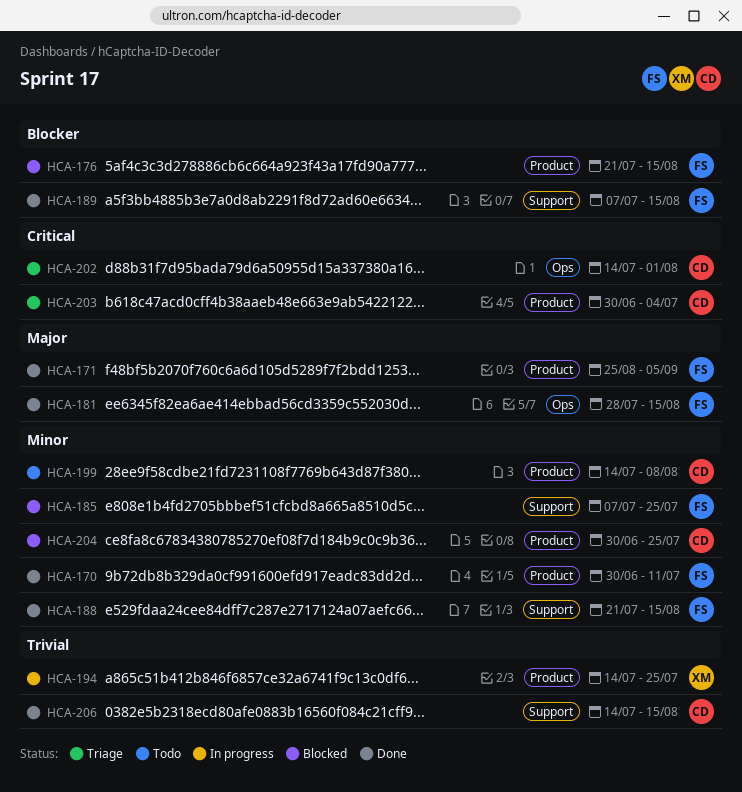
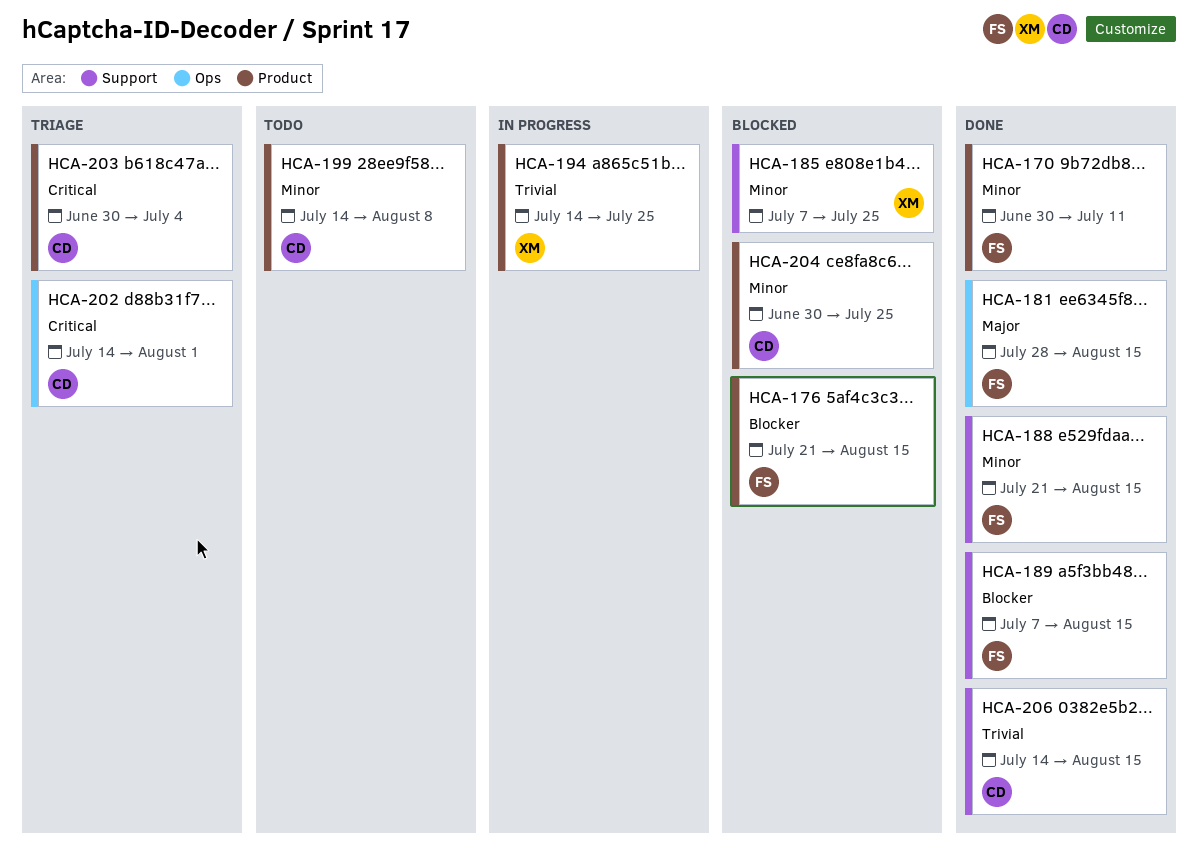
HCA-171: present -> none
HCA-185, owner: FS -> XM

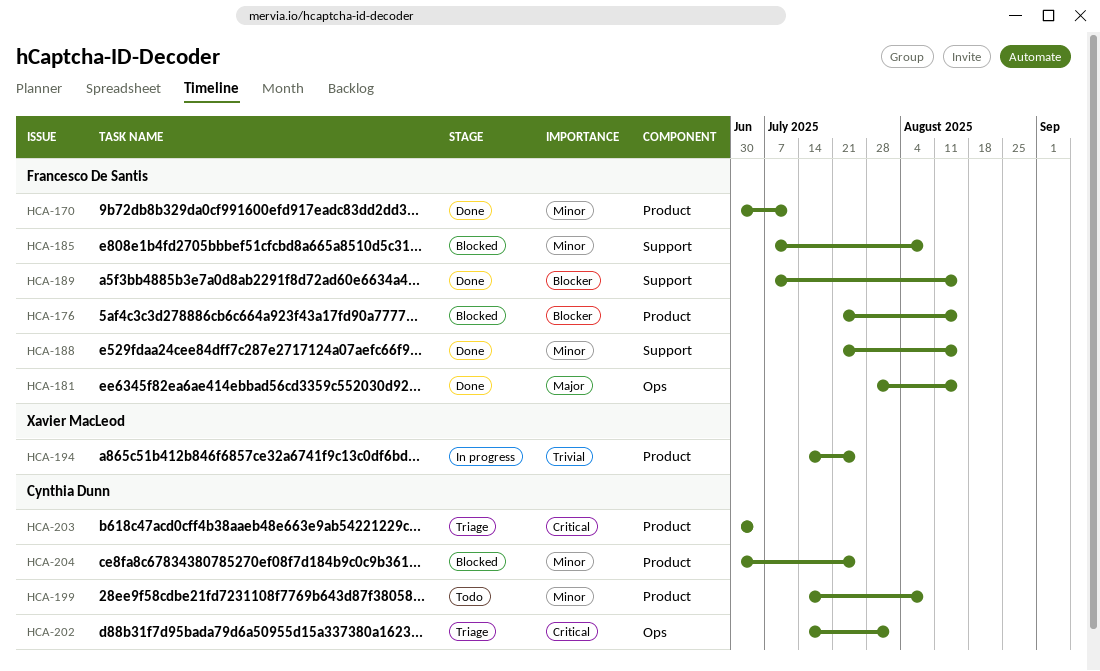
HCA-185, owner: Xavier MacLeod -> Francesco De Santis
HCA-185, due: Jul 25 -> Aug 8
HCA-206: present -> none

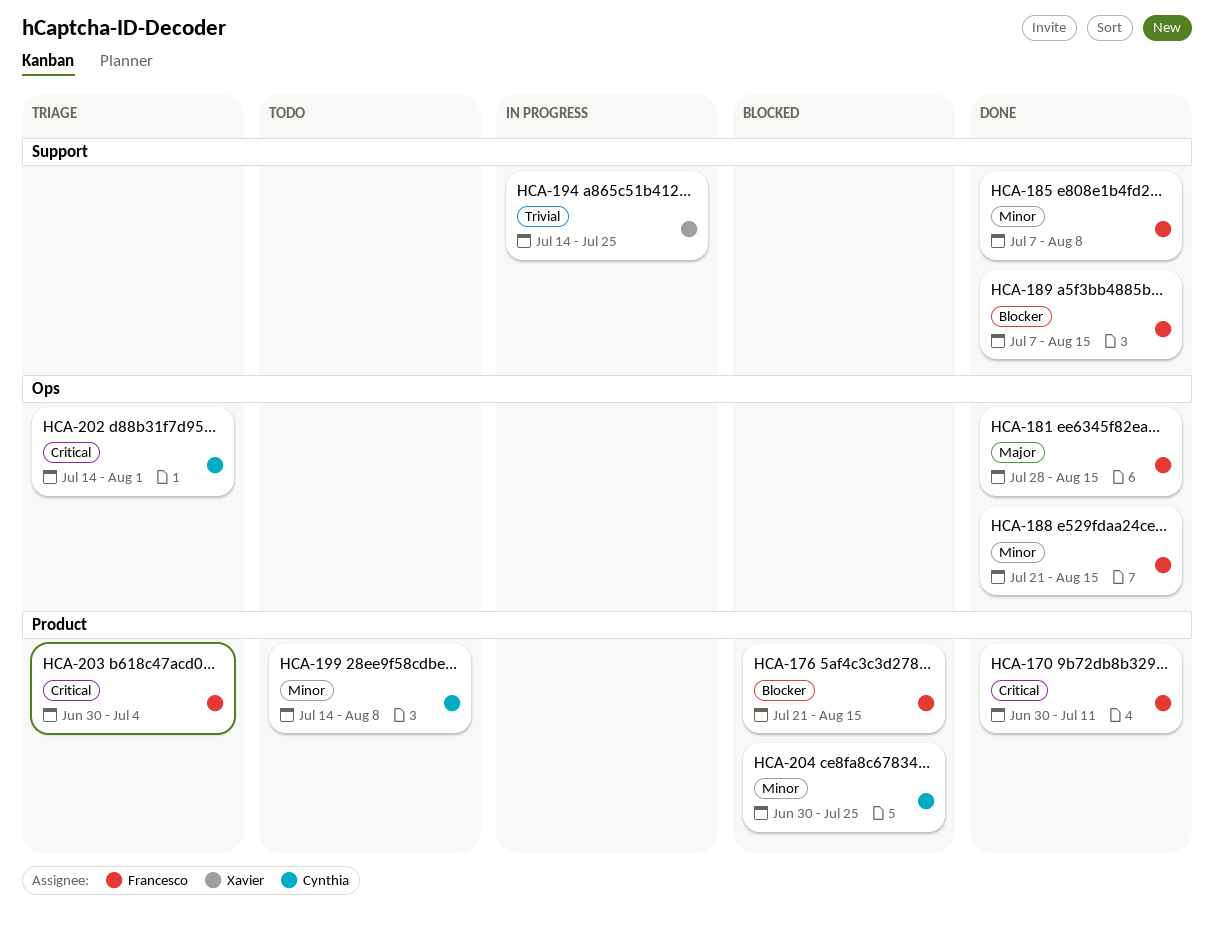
HCA-170, priority: Minor -> Critical
HCA-185, status: Blocked -> Done
HCA-188, label: Support -> Ops
HCA-194, label: Product -> Support
HCA-203, owner: Cynthia Dunn -> Francesco De Santis

